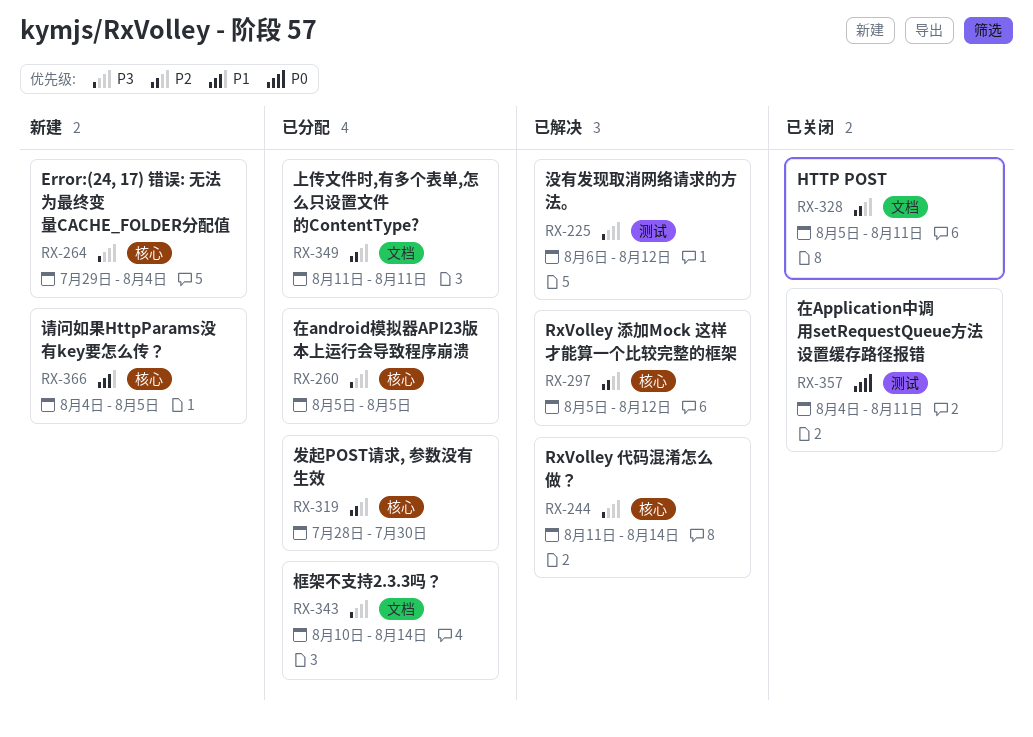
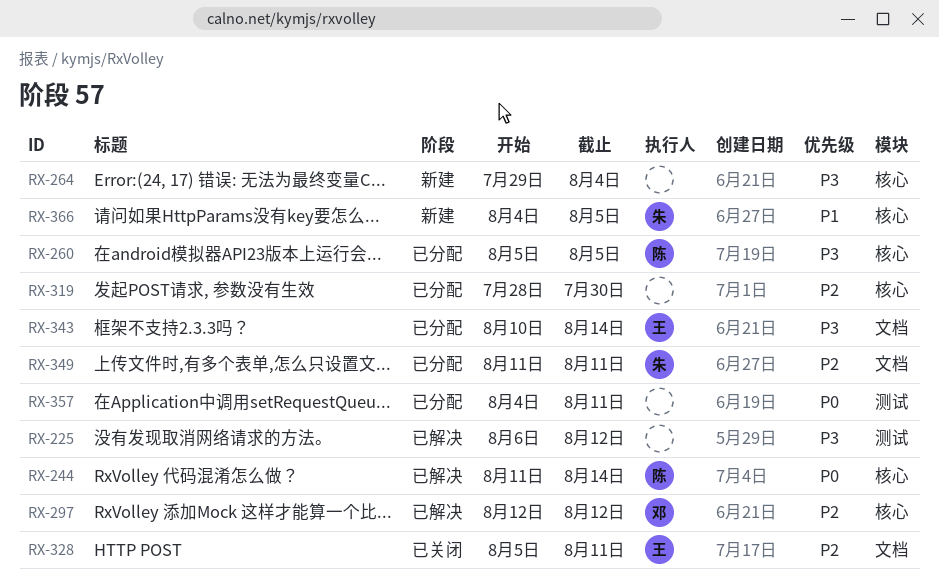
RX-244, priority: P3 -> P0
RX-297, start: Aug 5 -> Aug 12
RX-357, status: 已关闭 -> 已分配

